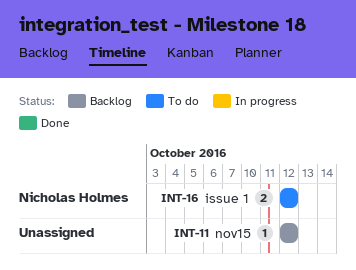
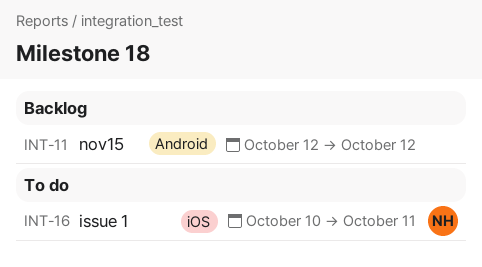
INT-16, start: Oct 12 -> Oct 10
INT-16, due: Oct 12 -> Oct 11

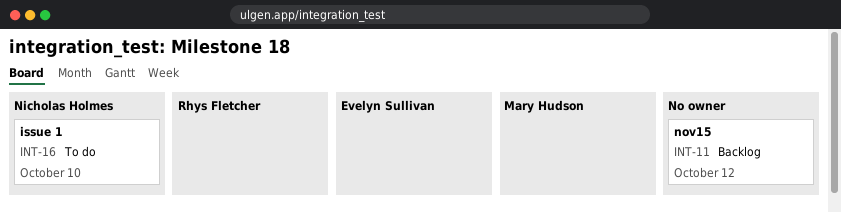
INT-16, due: Oct 11 -> Oct 10

